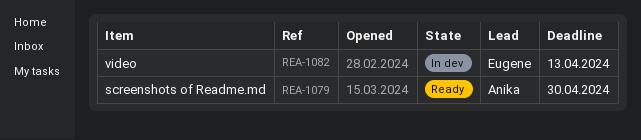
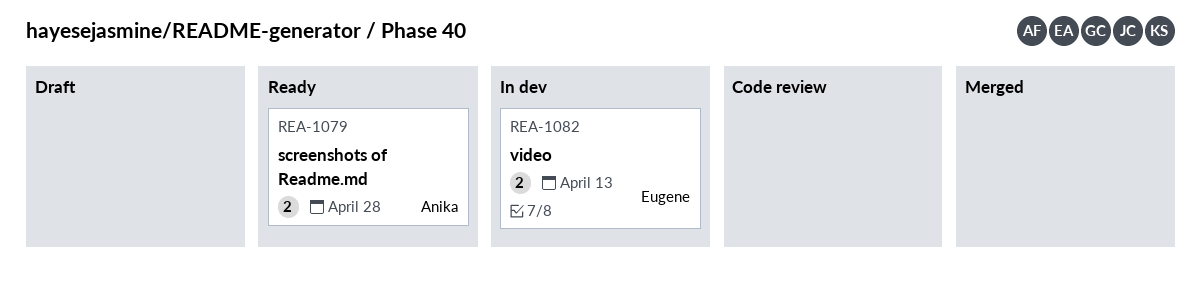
REA-1079, due: Apr 30 -> Apr 28

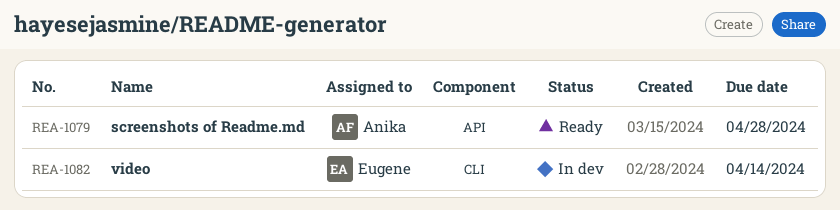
REA-1082, due: Apr 13 -> Apr 14

